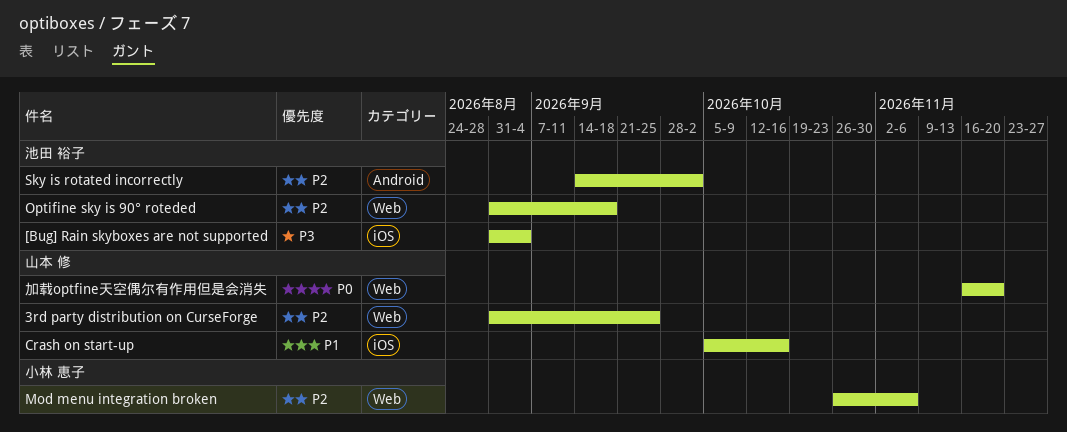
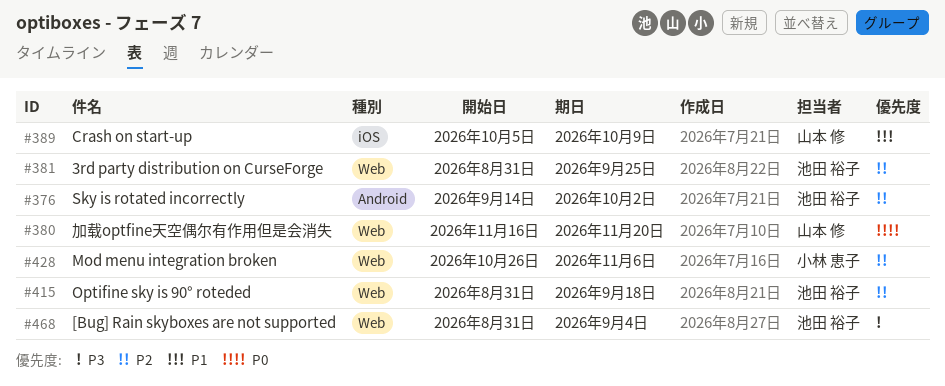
3rd party distribution on CurseForge, owner: 山本 修 -> 池田 裕子
[Bug] Rain skyboxes are not supported, label: iOS -> Web
Crash on start-up, due: Oct 16 -> Oct 9

